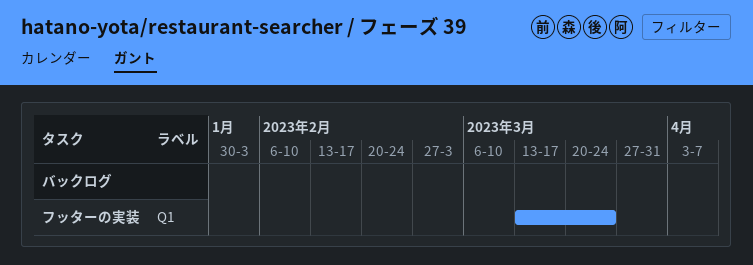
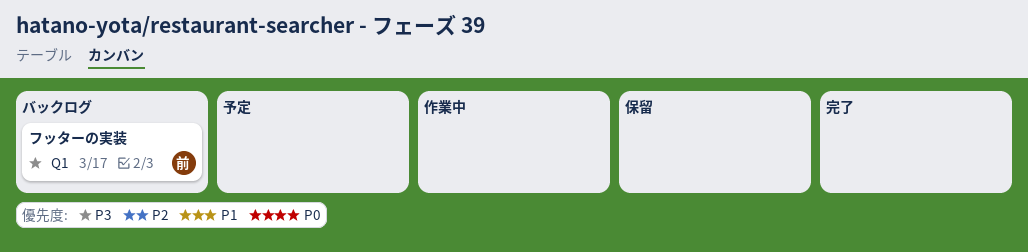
フッターの実装, due: Mar 24 -> Mar 17

